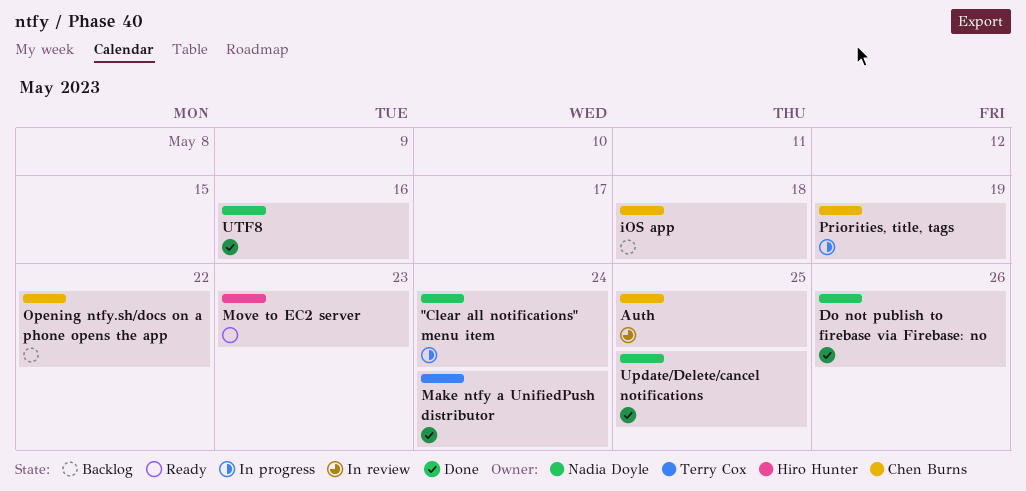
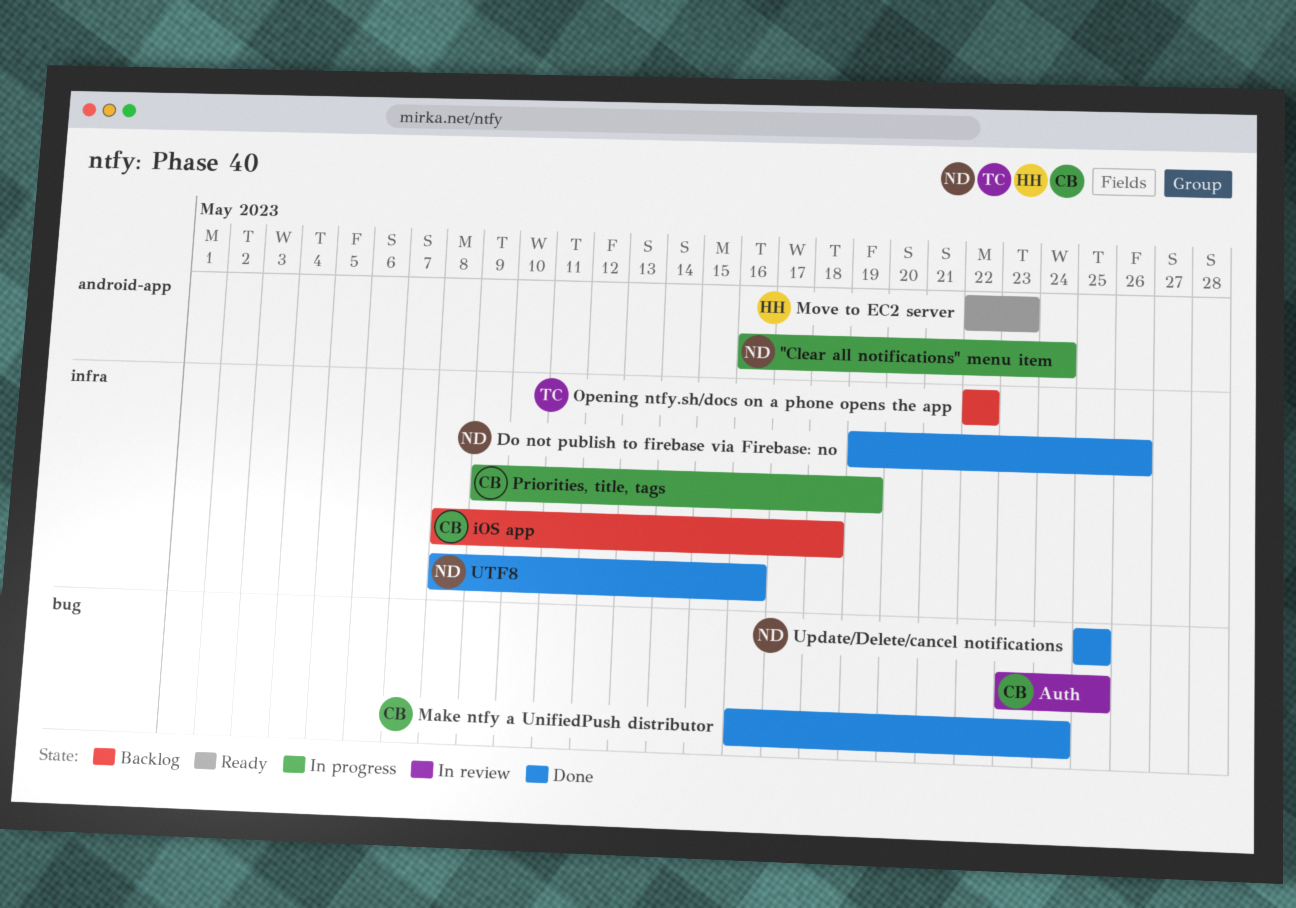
Make ntfy a UnifiedPush distributor, owner: Terry Cox -> Chen Burns
Opening ntfy.sh/docs on a phone opens the app, owner: Chen Burns -> Terry Cox

